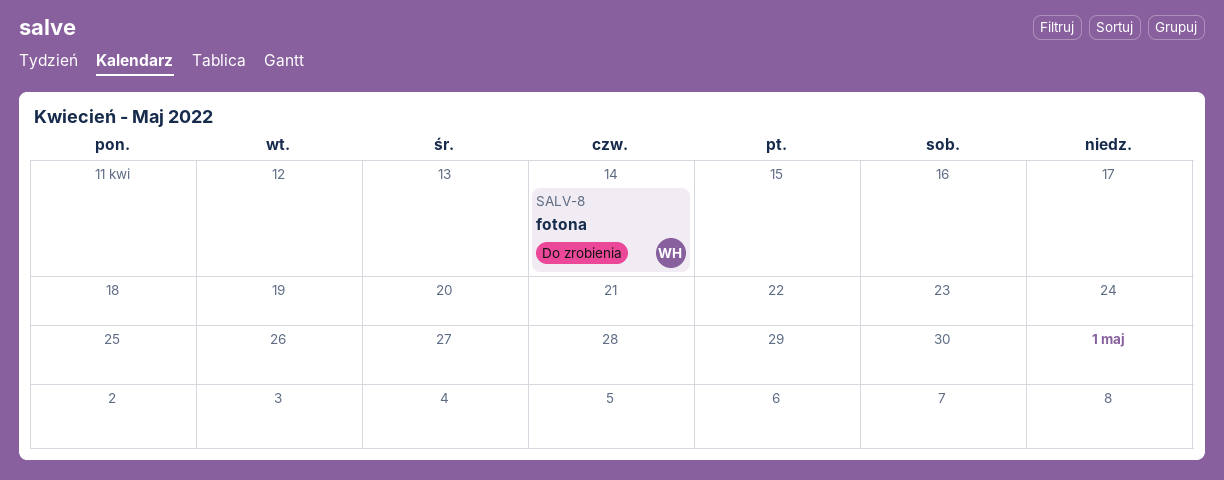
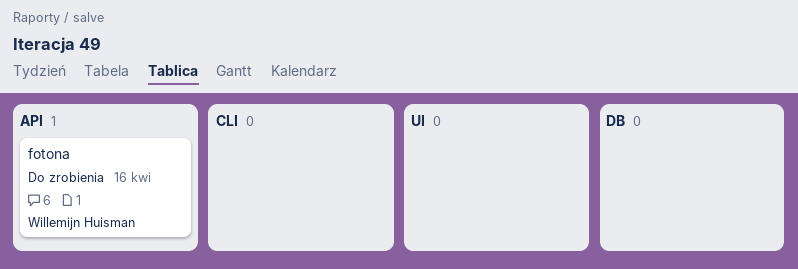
fotona, due: Apr 14 -> Apr 16

